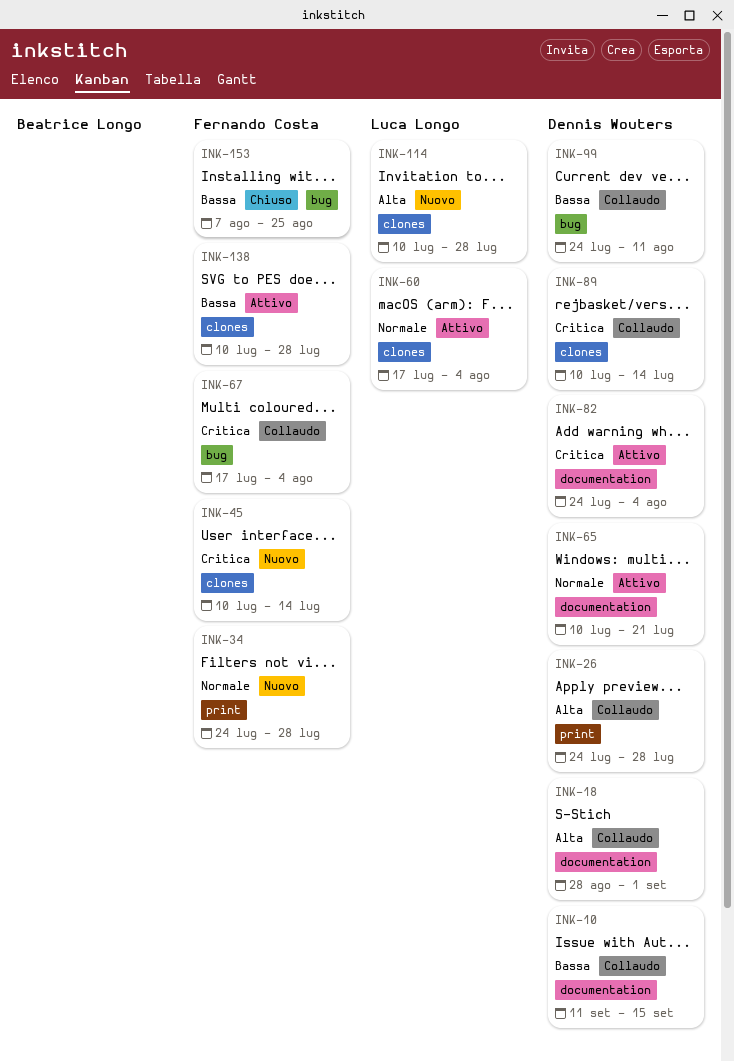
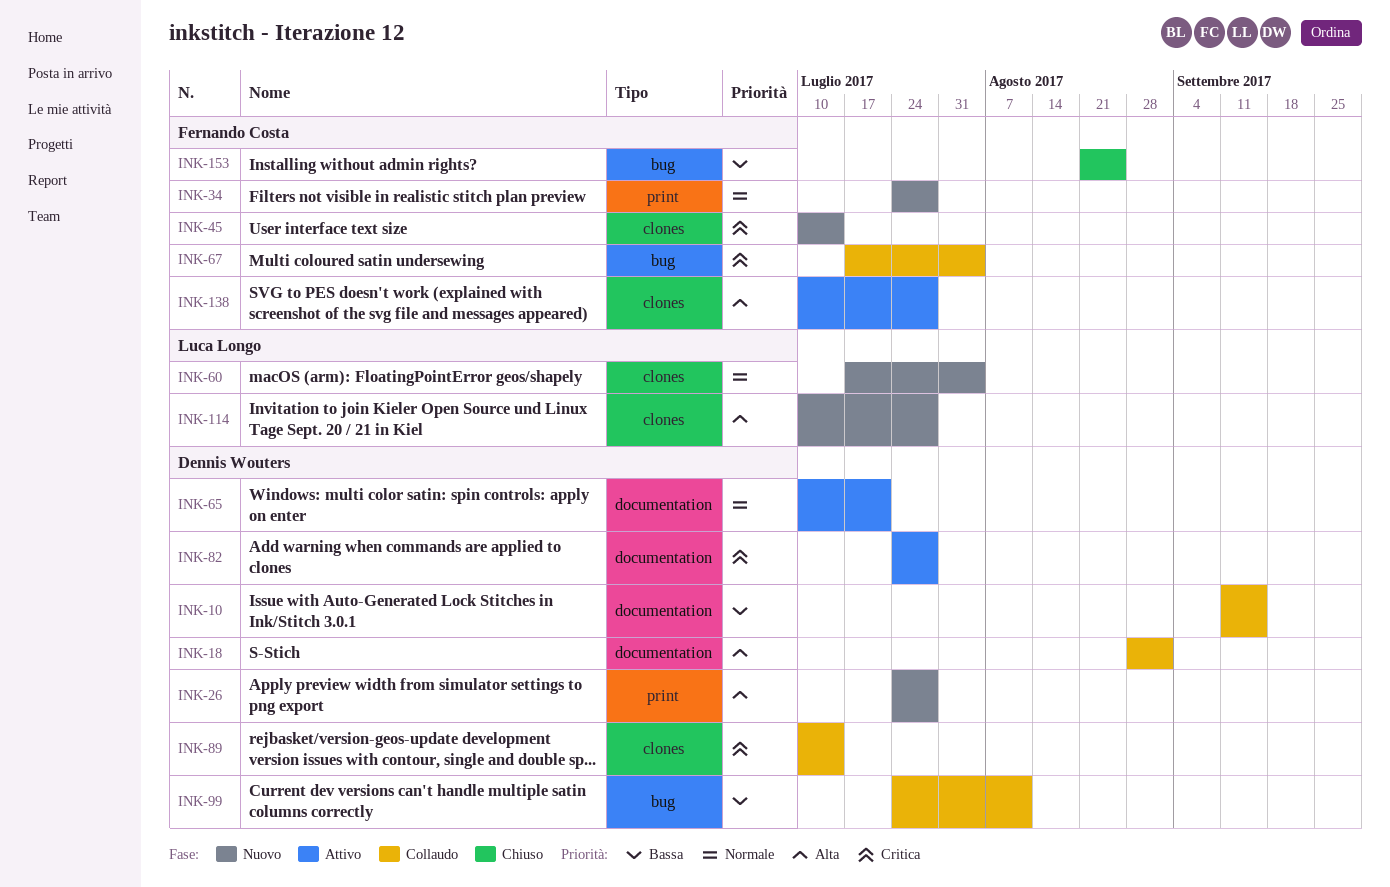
INK-26, status: Collaudo -> Nuovo
INK-60, status: Attivo -> Nuovo
INK-82, due: Aug 4 -> Jul 28
INK-138, priority: Bassa -> Alta
INK-153, start: Aug 7 -> Aug 21

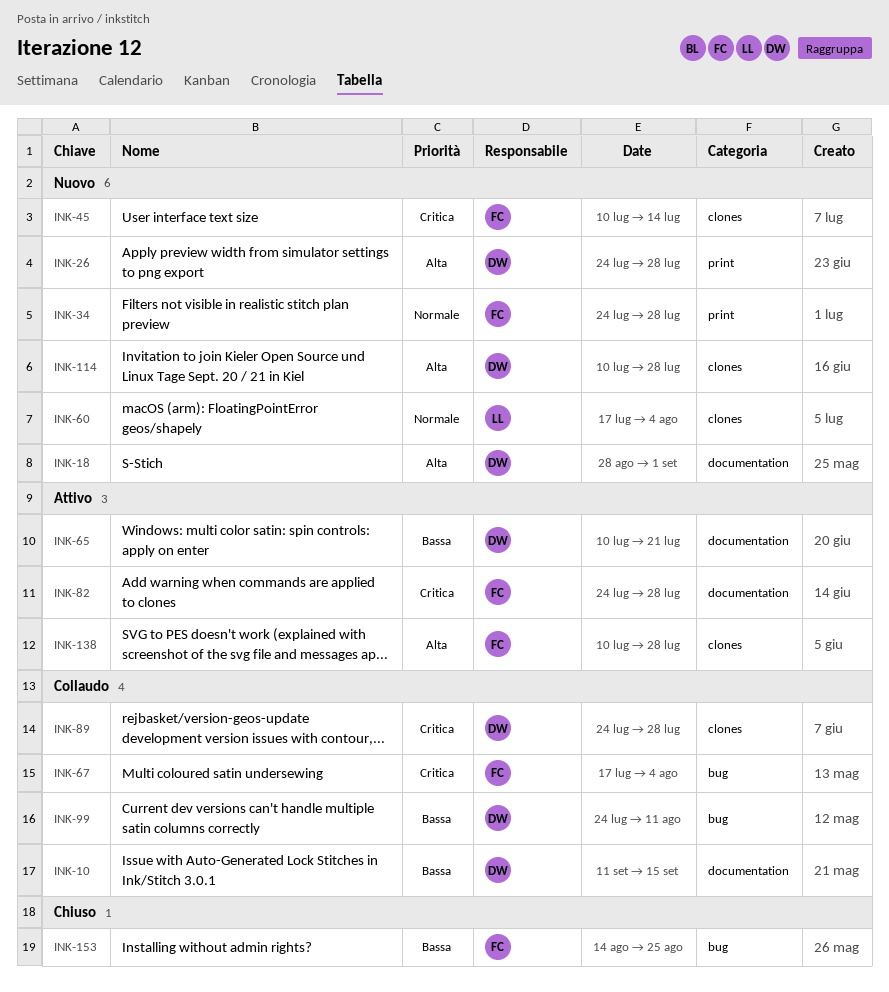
INK-18, status: Collaudo -> Nuovo
INK-65, priority: Normale -> Bassa
INK-82, owner: Dennis Wouters -> Fernando Costa
INK-89, start: Jul 10 -> Jul 24
INK-89, due: Jul 14 -> Jul 28
INK-114, owner: Luca Longo -> Dennis Wouters
INK-153, start: Aug 21 -> Aug 14

